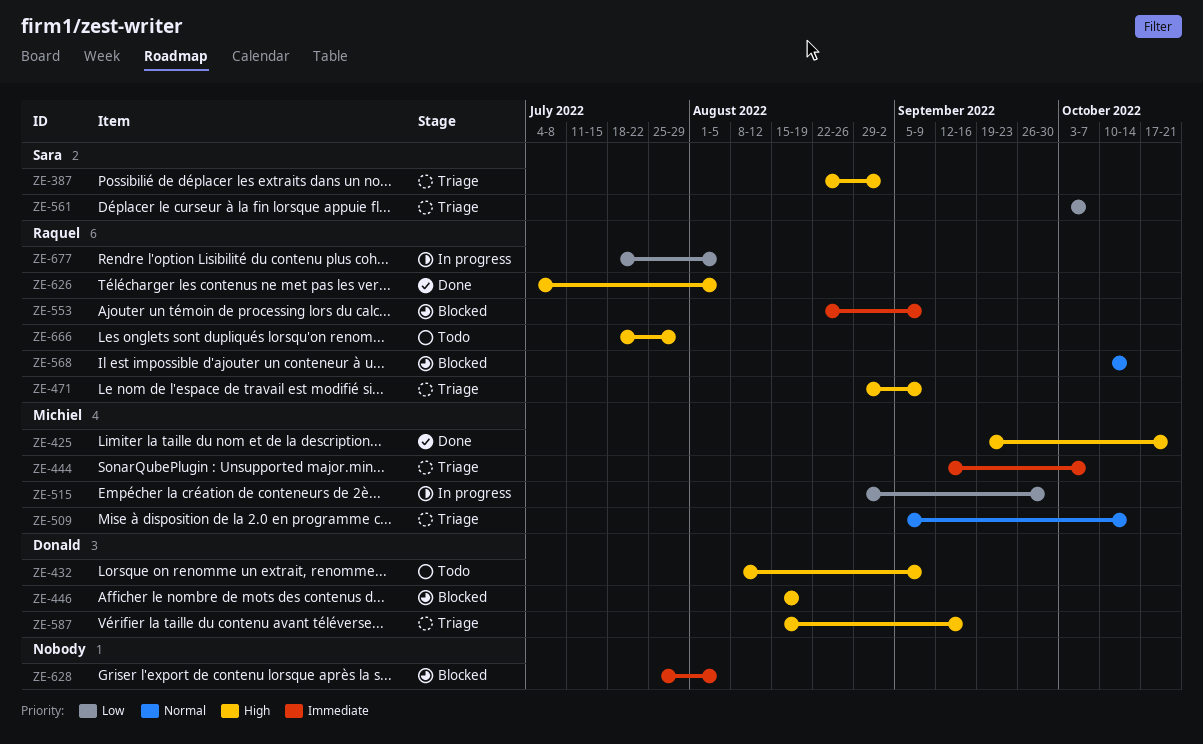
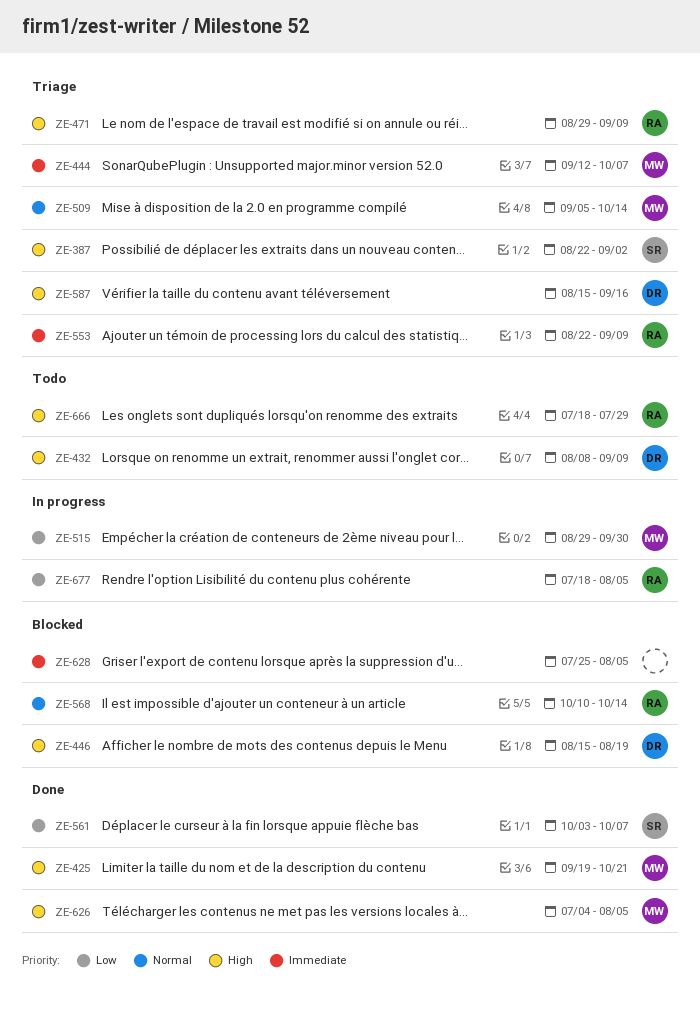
ZE-553, status: Blocked -> Triage
ZE-561, status: Triage -> Done
ZE-626, owner: Raquel -> Michiel

